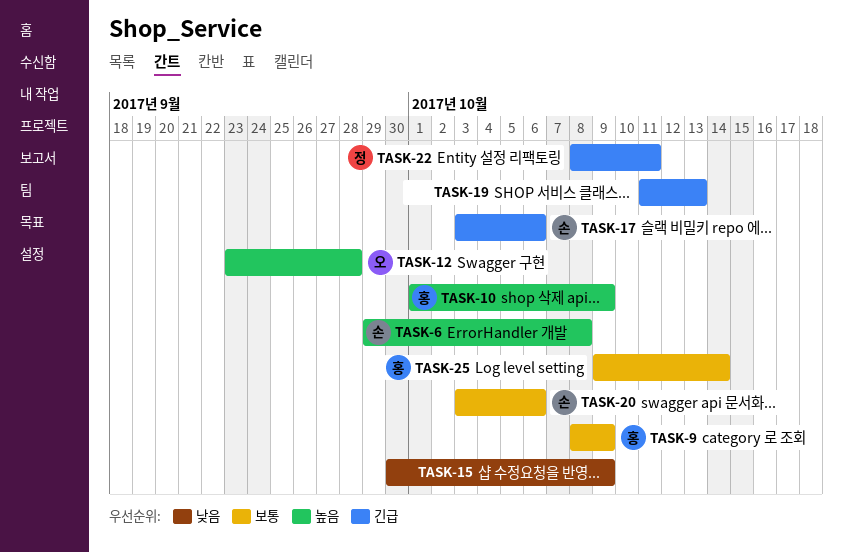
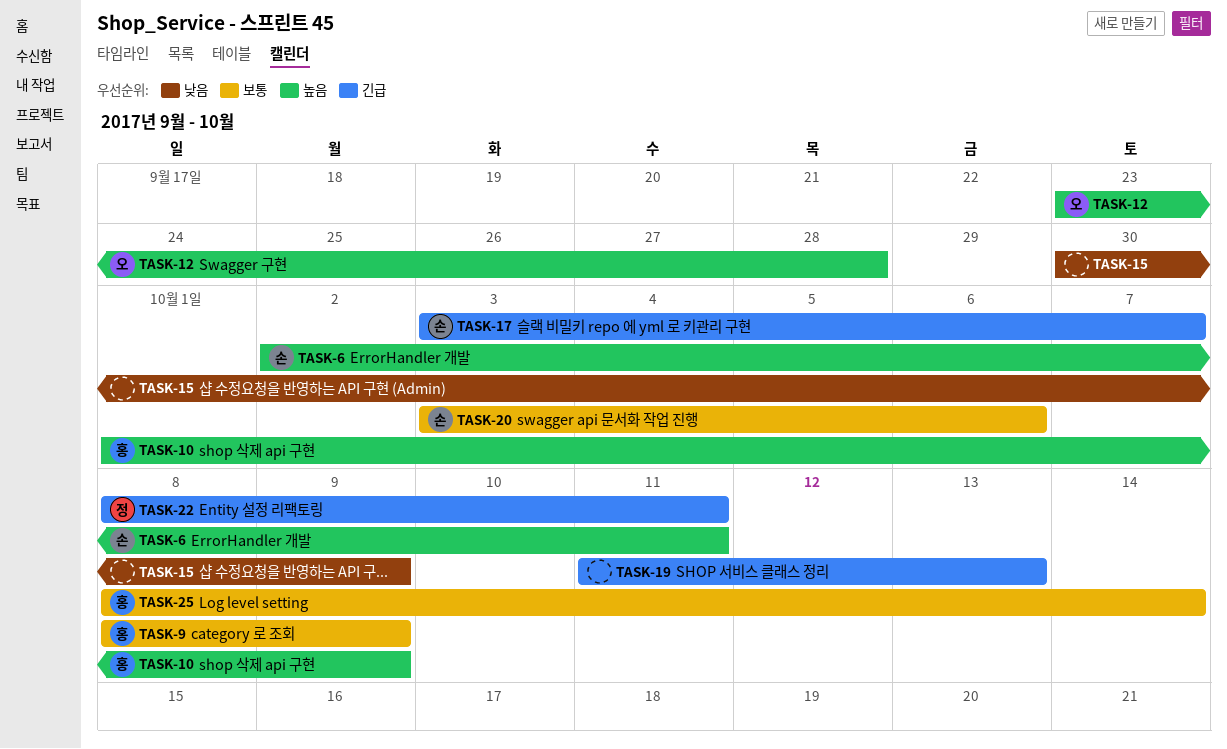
TASK-6, start: Sep 29 -> Oct 2
TASK-6, due: Oct 8 -> Oct 11
TASK-17, due: Oct 6 -> Oct 7
TASK-25, start: Oct 9 -> Oct 8

